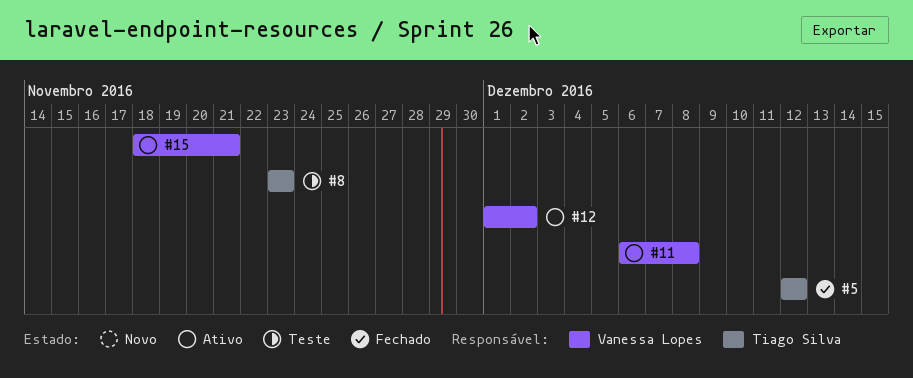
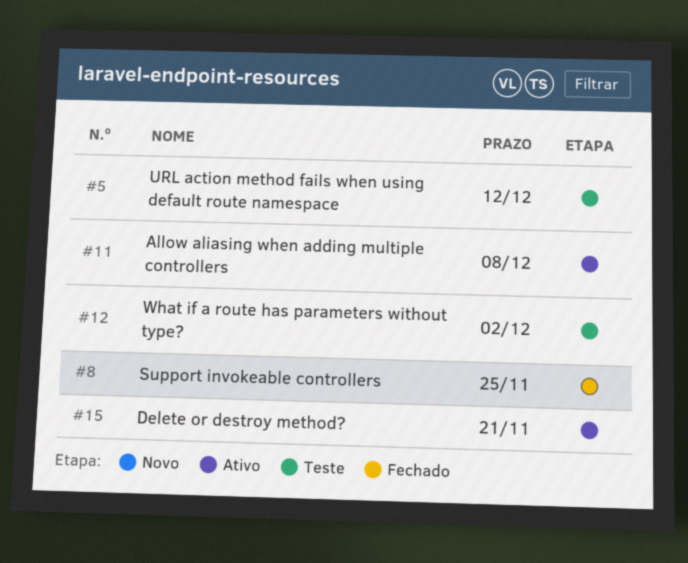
#5, status: Fechado -> Teste
#8, status: Teste -> Fechado
#8, due: Nov 23 -> Nov 25
#12, status: Ativo -> Teste

